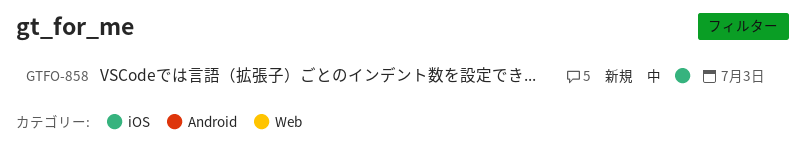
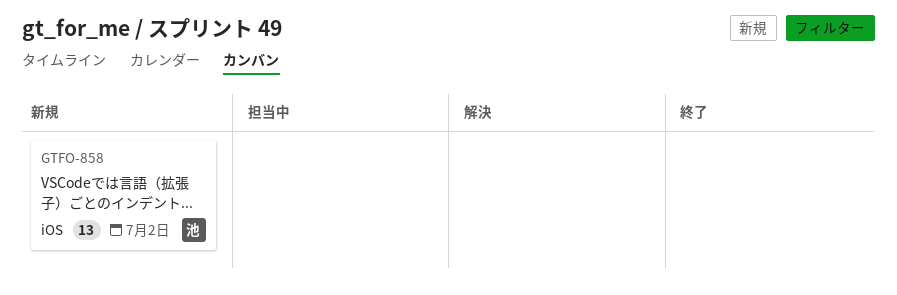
GTFO-858, due: Jul 3 -> Jul 2

